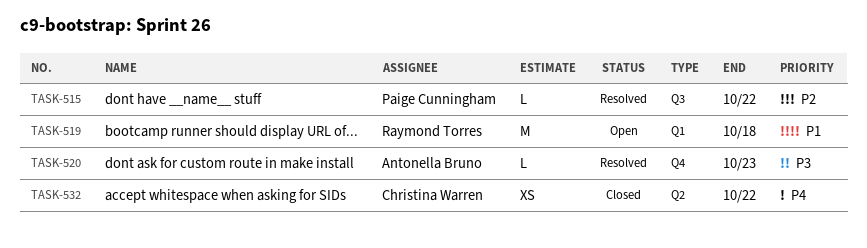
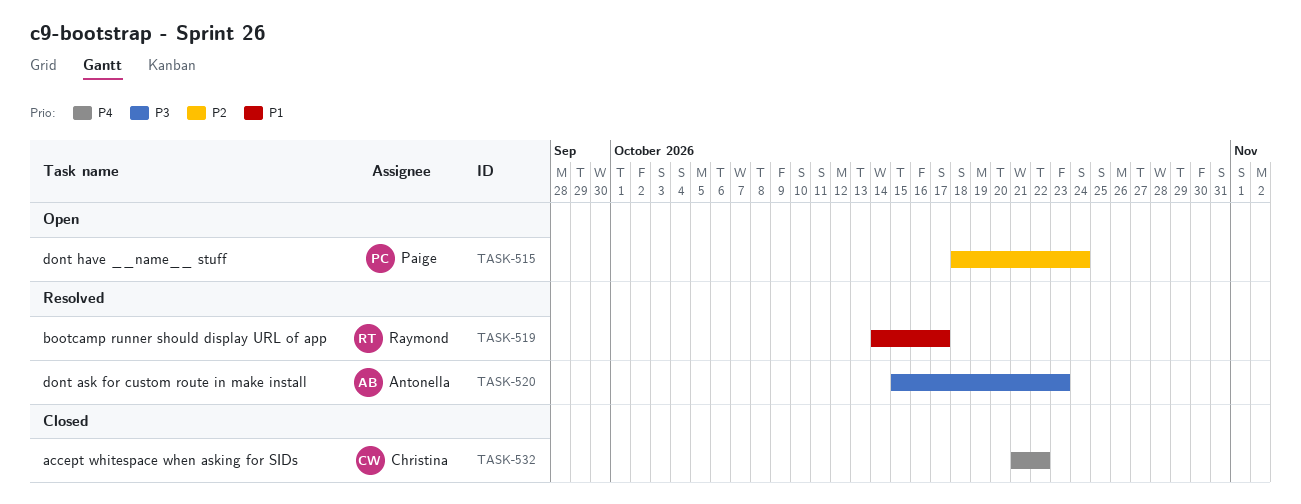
TASK-515, status: Resolved -> Open
TASK-515, due: Oct 22 -> Oct 24
TASK-519, status: Open -> Resolved
TASK-519, due: Oct 18 -> Oct 17

